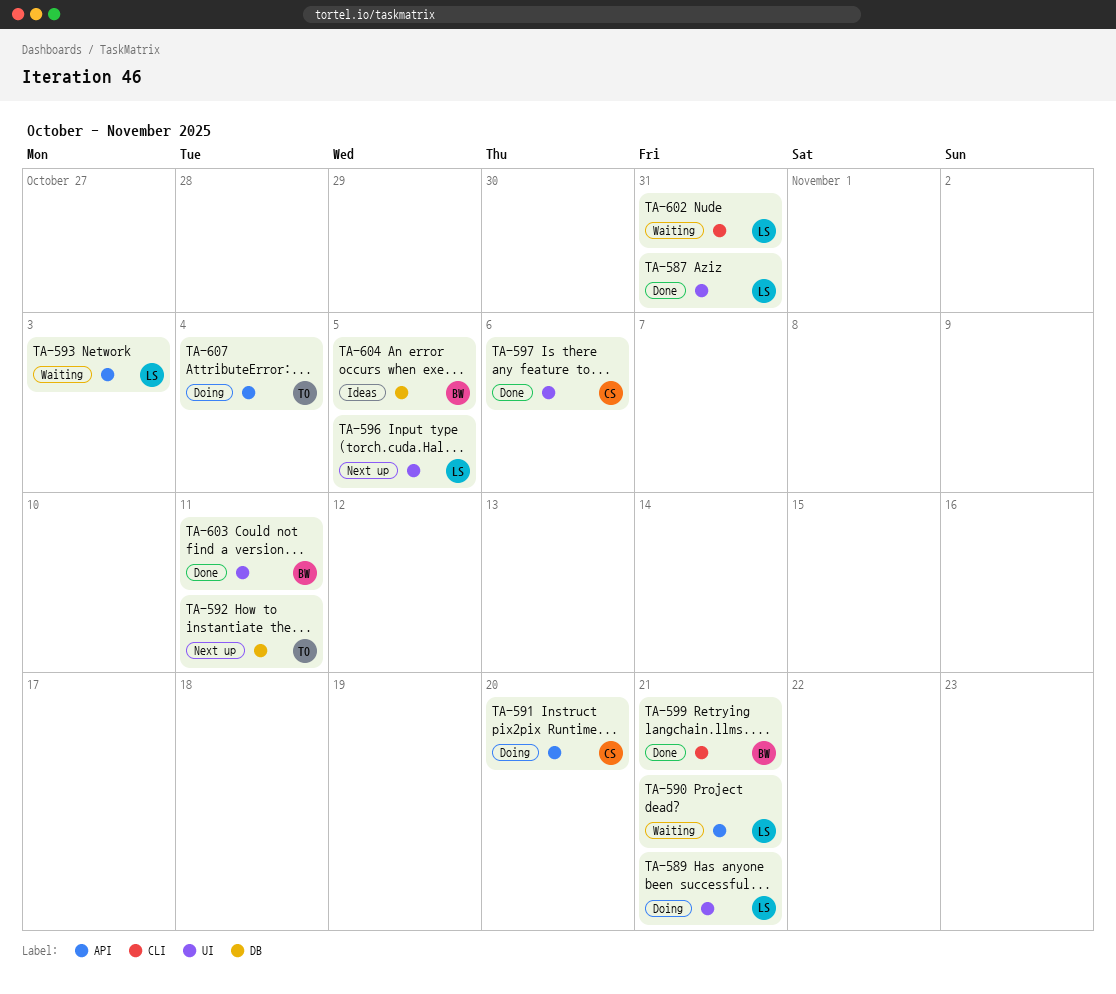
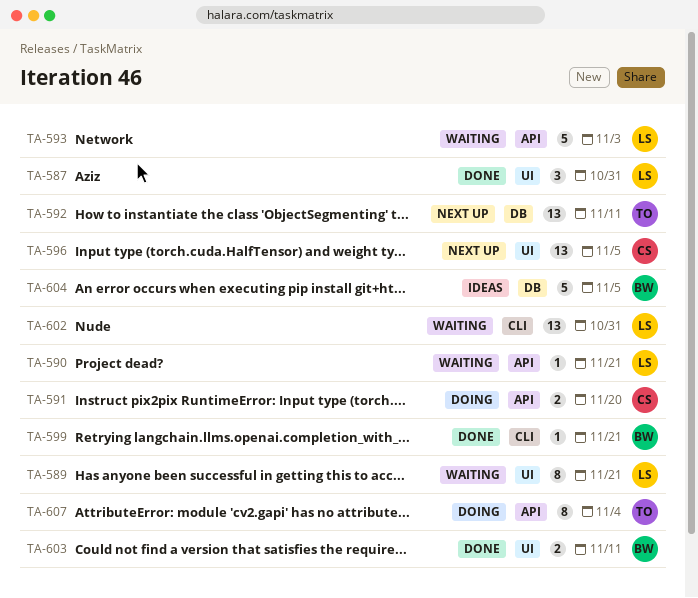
TA-589, status: Doing -> Waiting
TA-596, owner: LS -> CS
TA-597: present -> none

